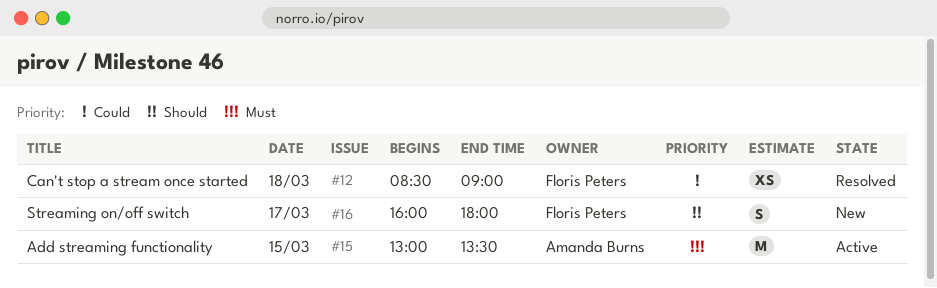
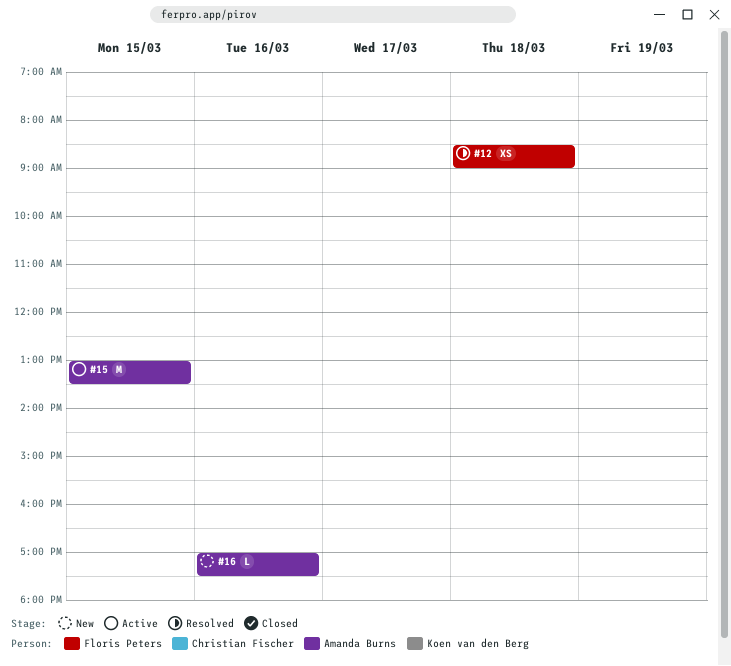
#16, owner: Floris Peters -> Amanda Burns
#16, estimate: S -> L
#16, day: Mar 17 -> Mar 16
#16, begins: 16:00 -> 17:00
#16, ends: 18:00 -> 17:30

